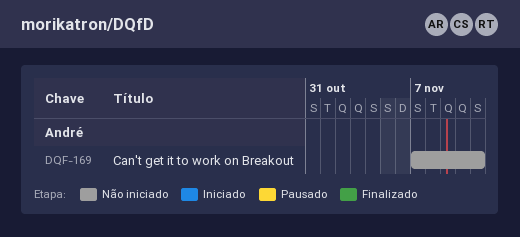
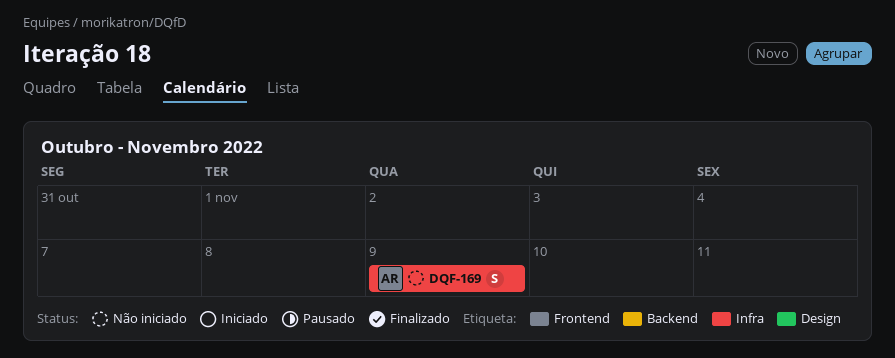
DQF-169, start: Nov 7 -> Nov 9
DQF-169, due: Nov 11 -> Nov 9

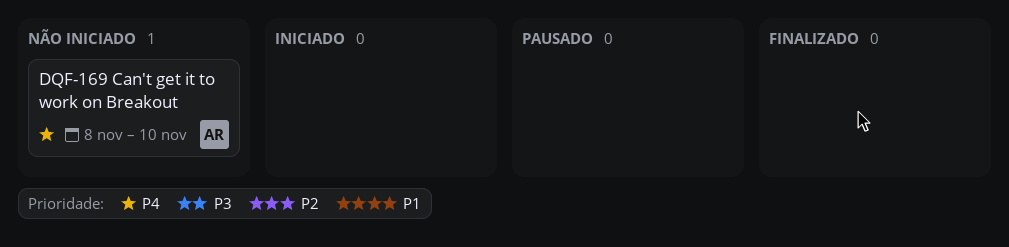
DQF-169, start: Nov 9 -> Nov 8
DQF-169, due: Nov 9 -> Nov 10

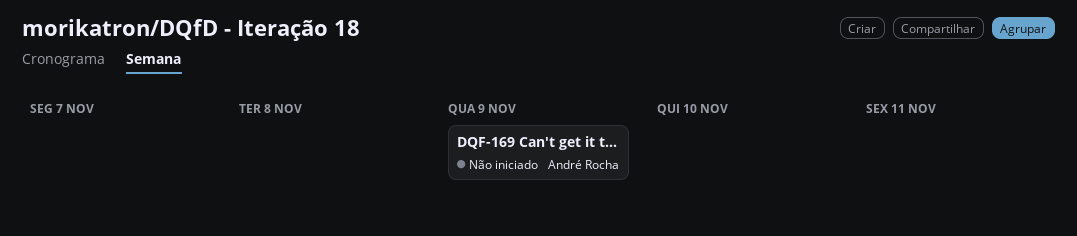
DQF-169, due: Nov 10 -> Nov 9

